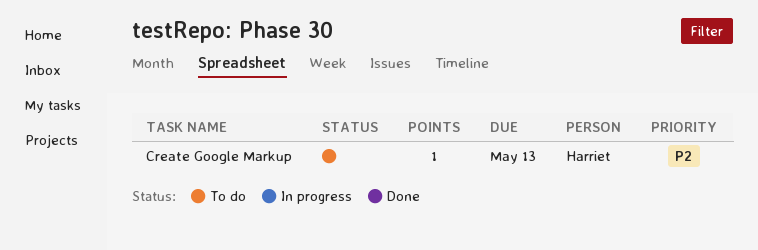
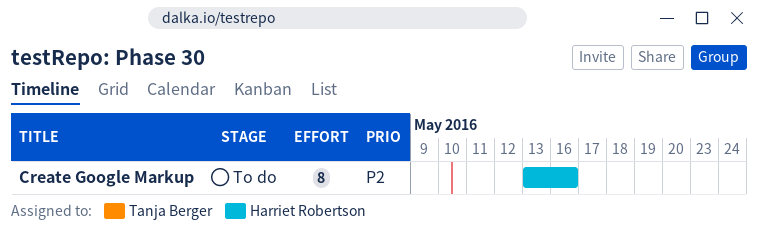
Create Google Markup, estimate: 1 -> 8
Create Google Markup, due: May 13 -> May 16

